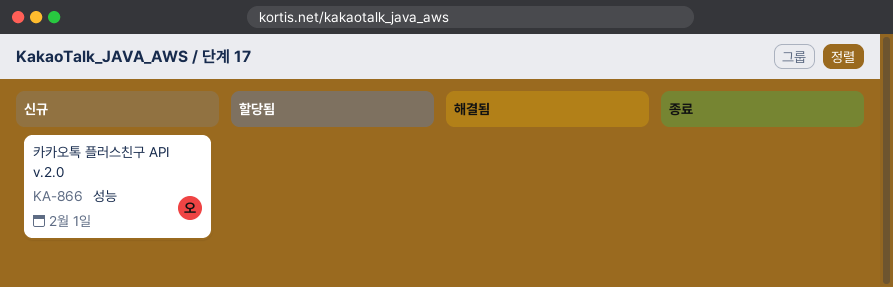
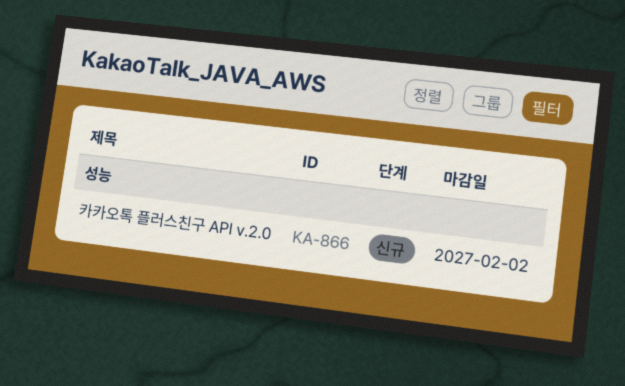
KA-866, due: Feb 1 -> Feb 2

